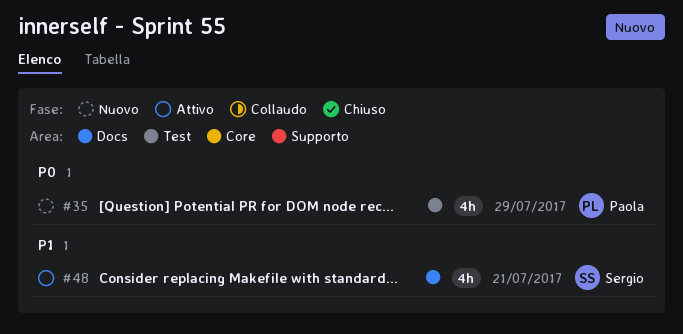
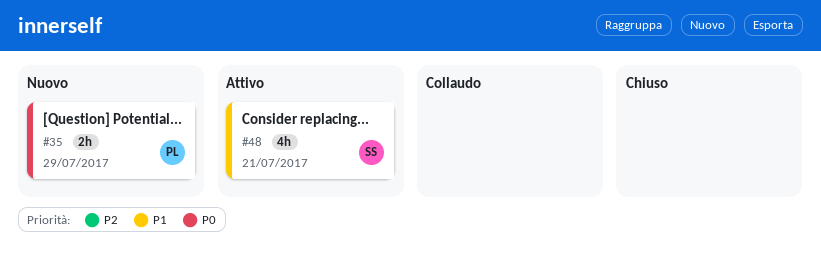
#35, estimate: 4h -> 2h

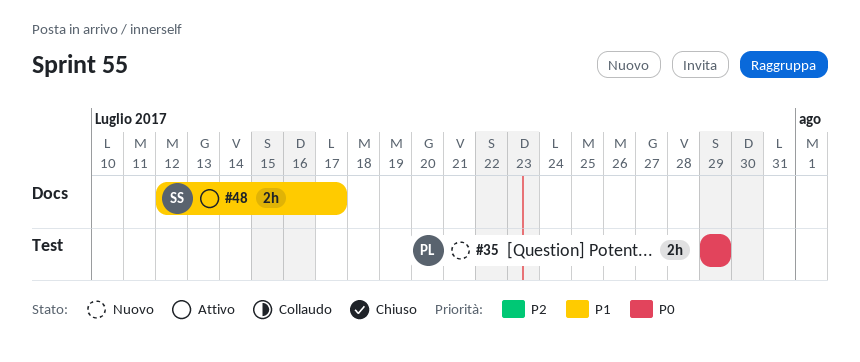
#48, estimate: 4h -> 2h
#48, due: Jul 21 -> Jul 17

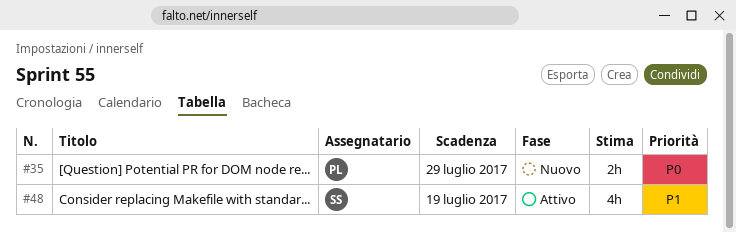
#48, estimate: 2h -> 4h
#48, due: Jul 17 -> Jul 19

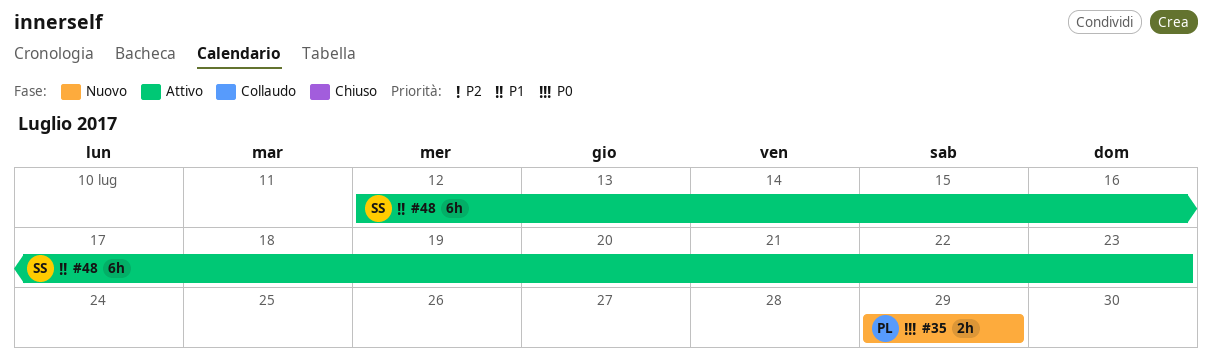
#48, estimate: 4h -> 6h
#48, due: Jul 19 -> Jul 23

